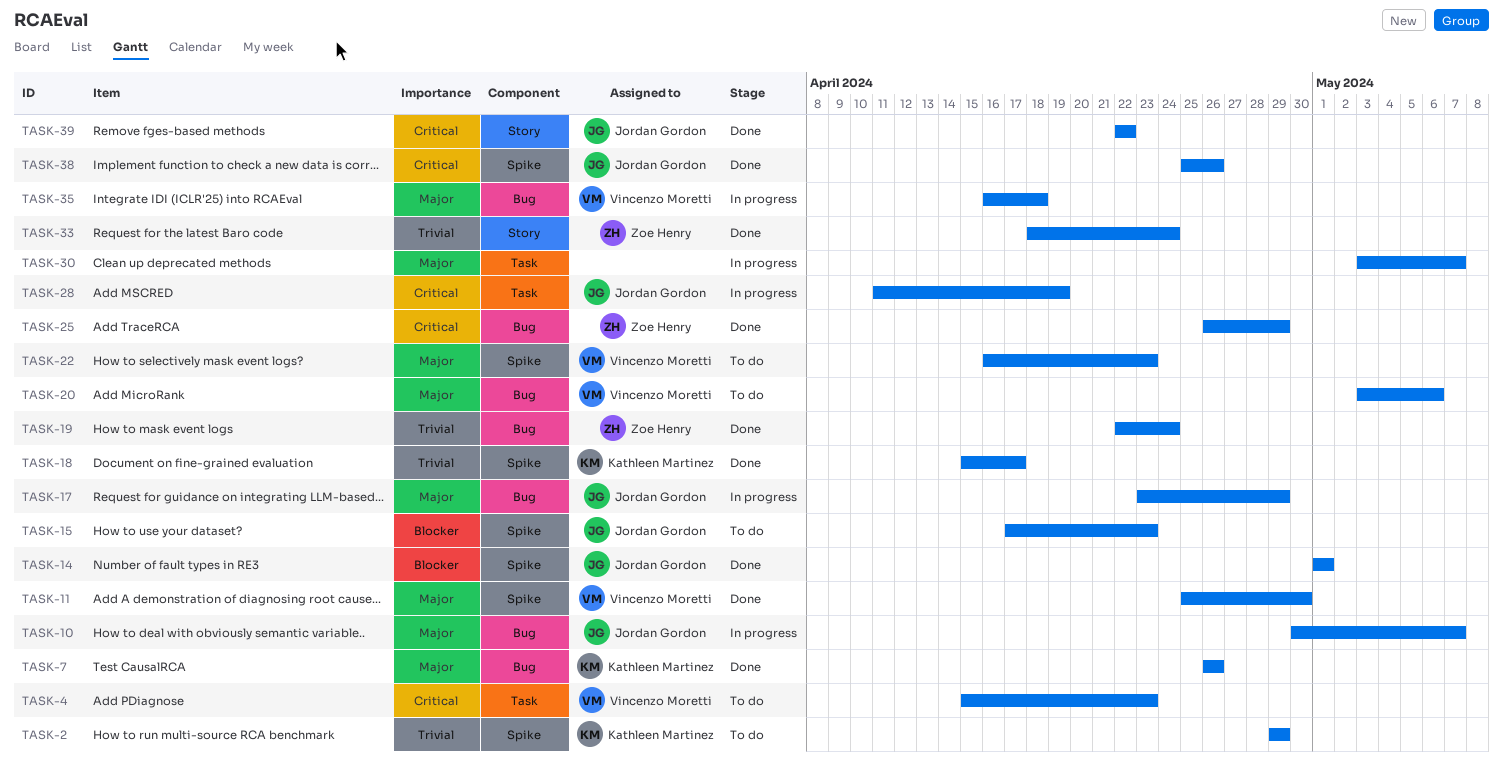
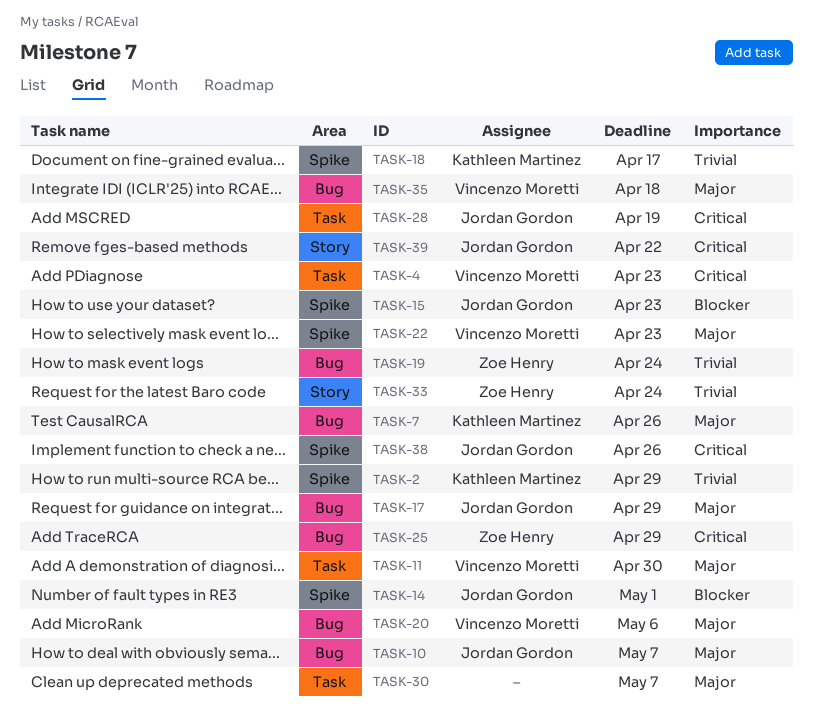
TASK-11, label: Spike -> Task

